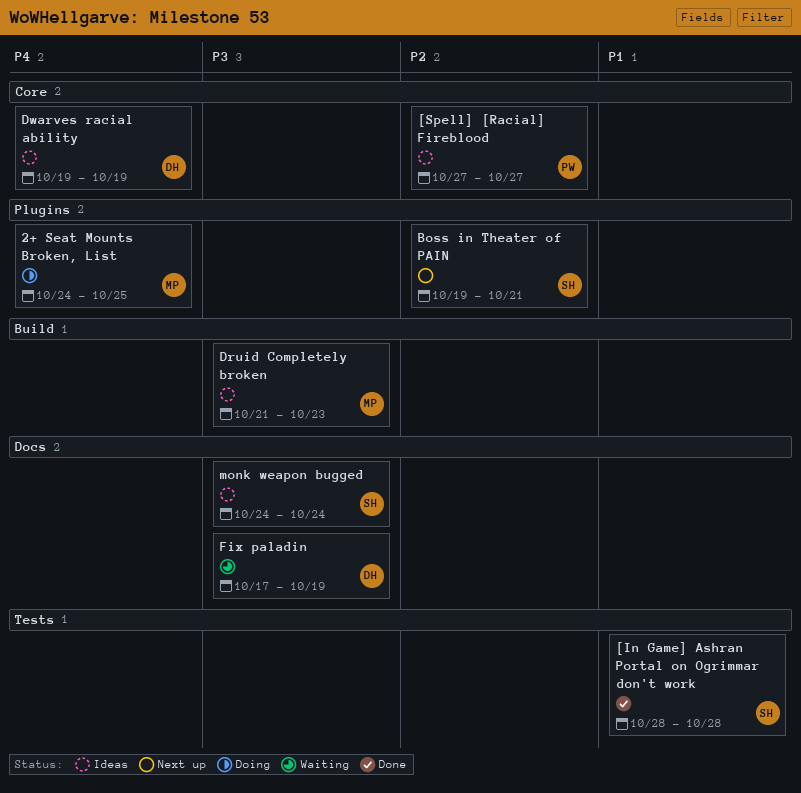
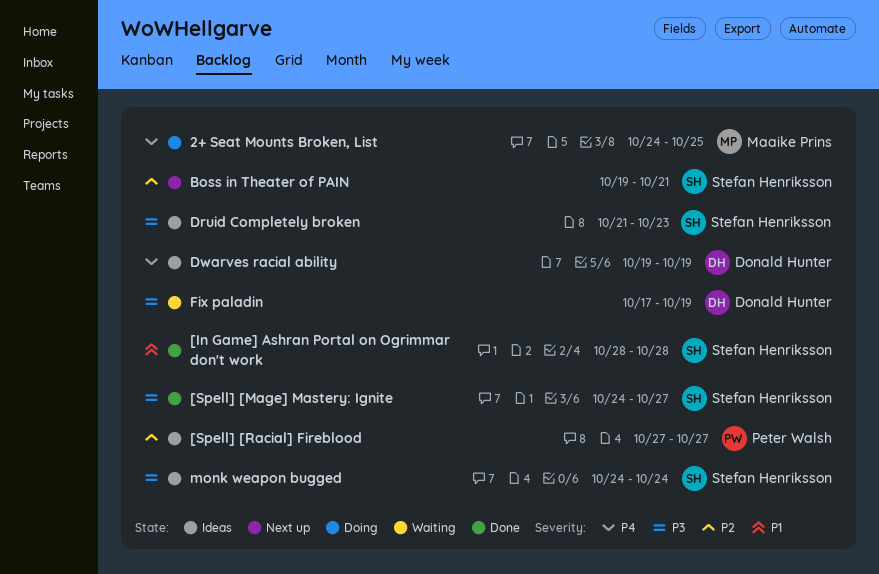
[Spell] [Mage] Mastery: Ignite: none -> present
Druid Completely broken, owner: Maaike Prins -> Stefan Henriksson

